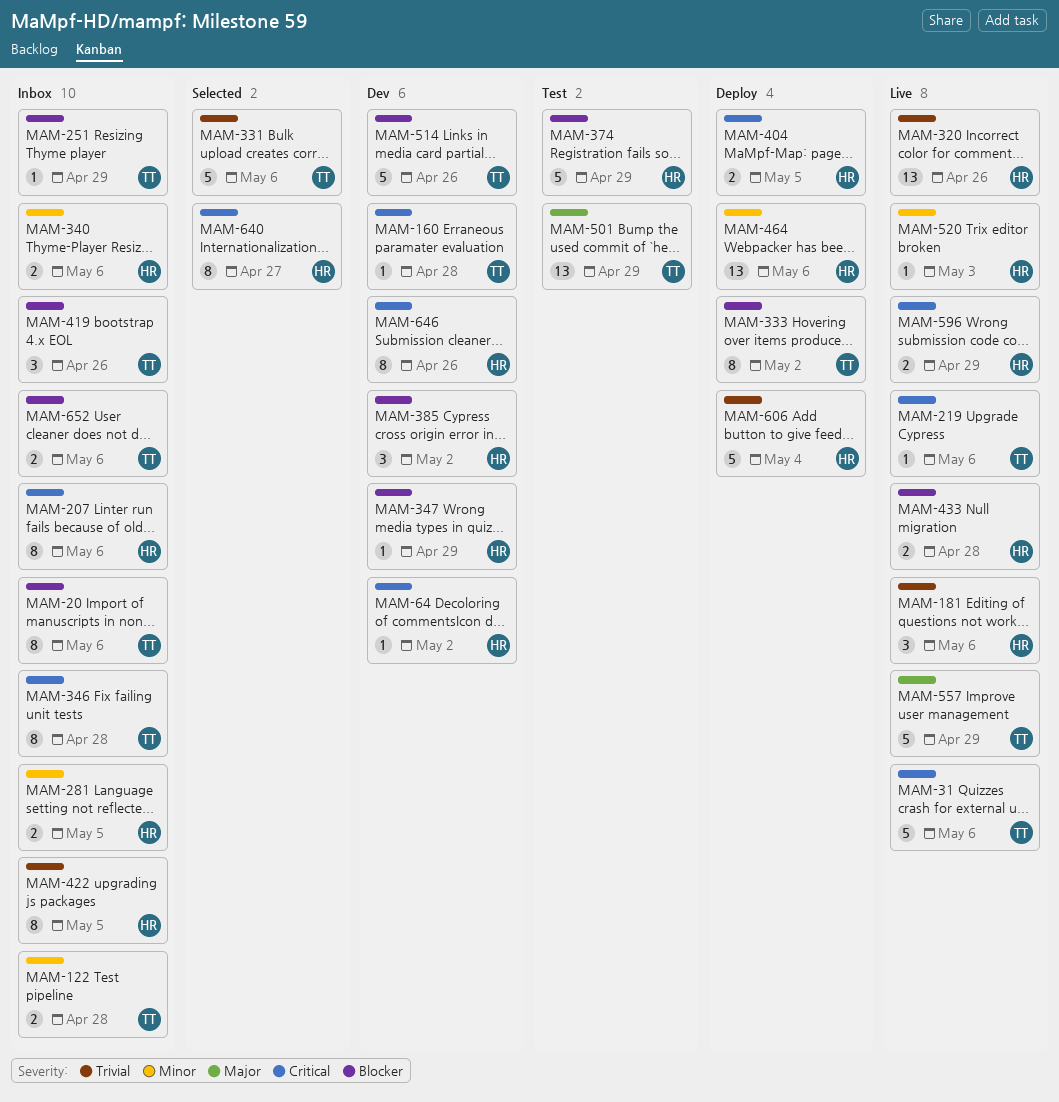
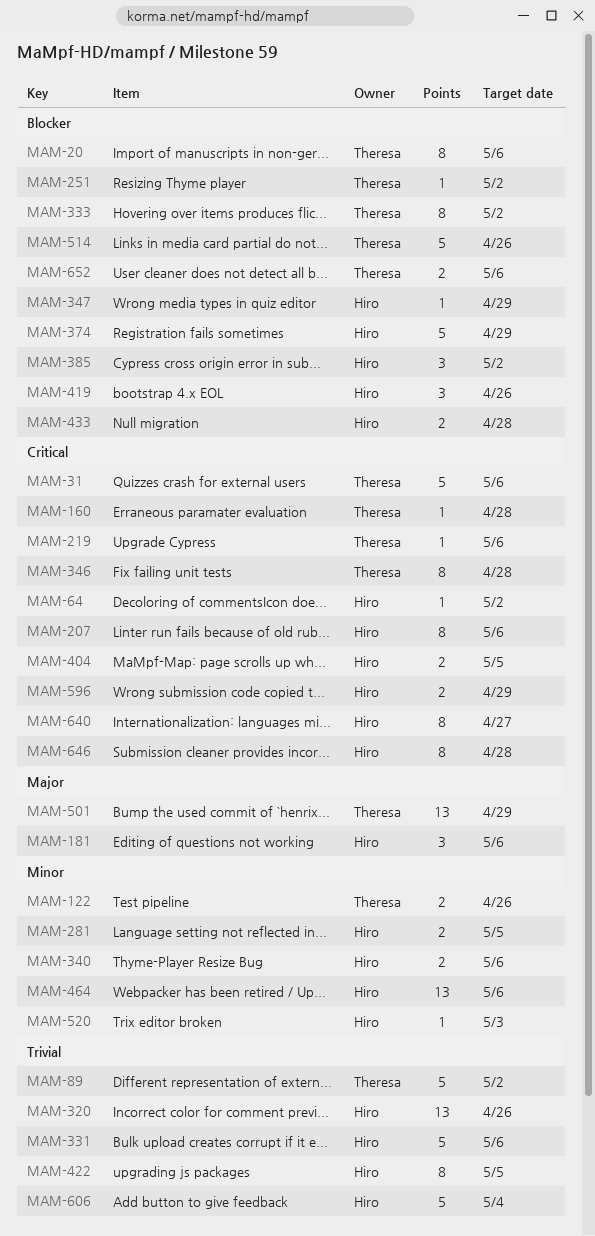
MAM-89: none -> present
MAM-122, due: Apr 28 -> Apr 26
MAM-181, priority: Trivial -> Major
MAM-251, due: Apr 29 -> May 2
MAM-331, owner: Theresa -> Hiro
MAM-419, owner: Theresa -> Hiro
MAM-557: present -> none
MAM-646, due: Apr 26 -> Apr 28

